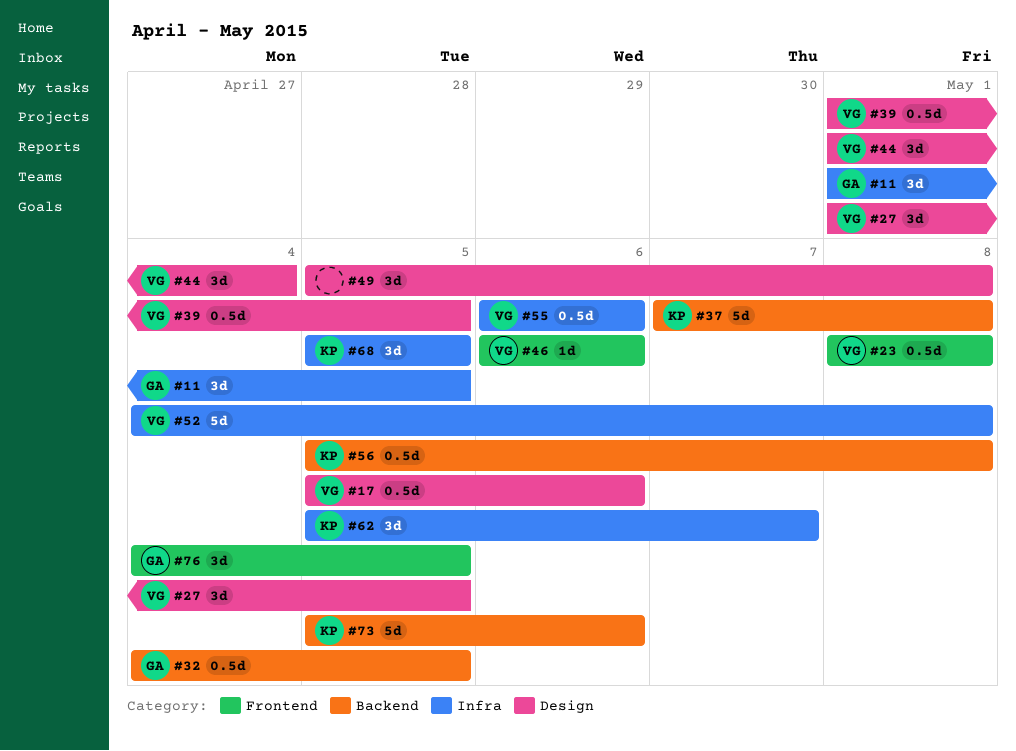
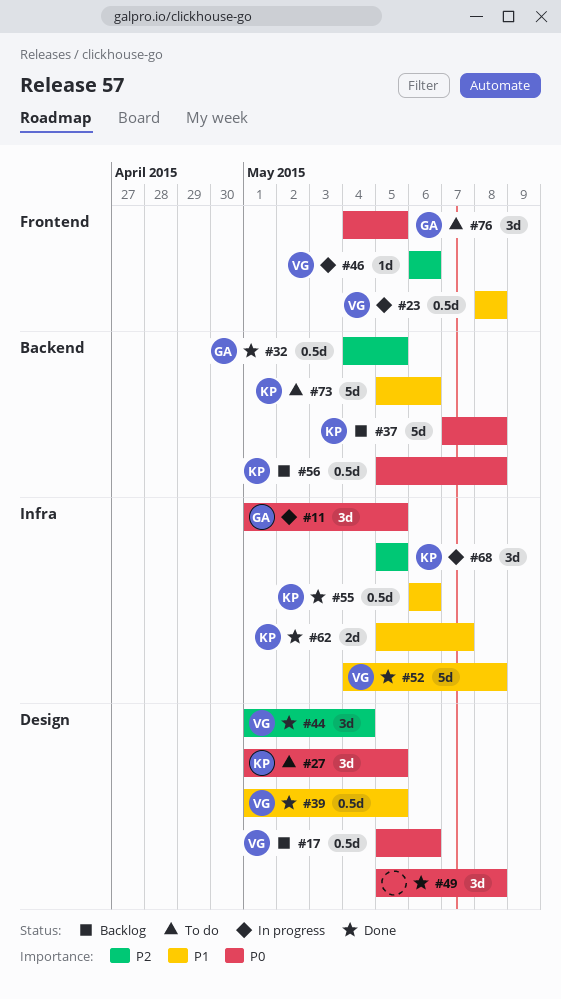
#27, owner: VG -> KP
#55, owner: VG -> KP
#62, estimate: 3d -> 2d

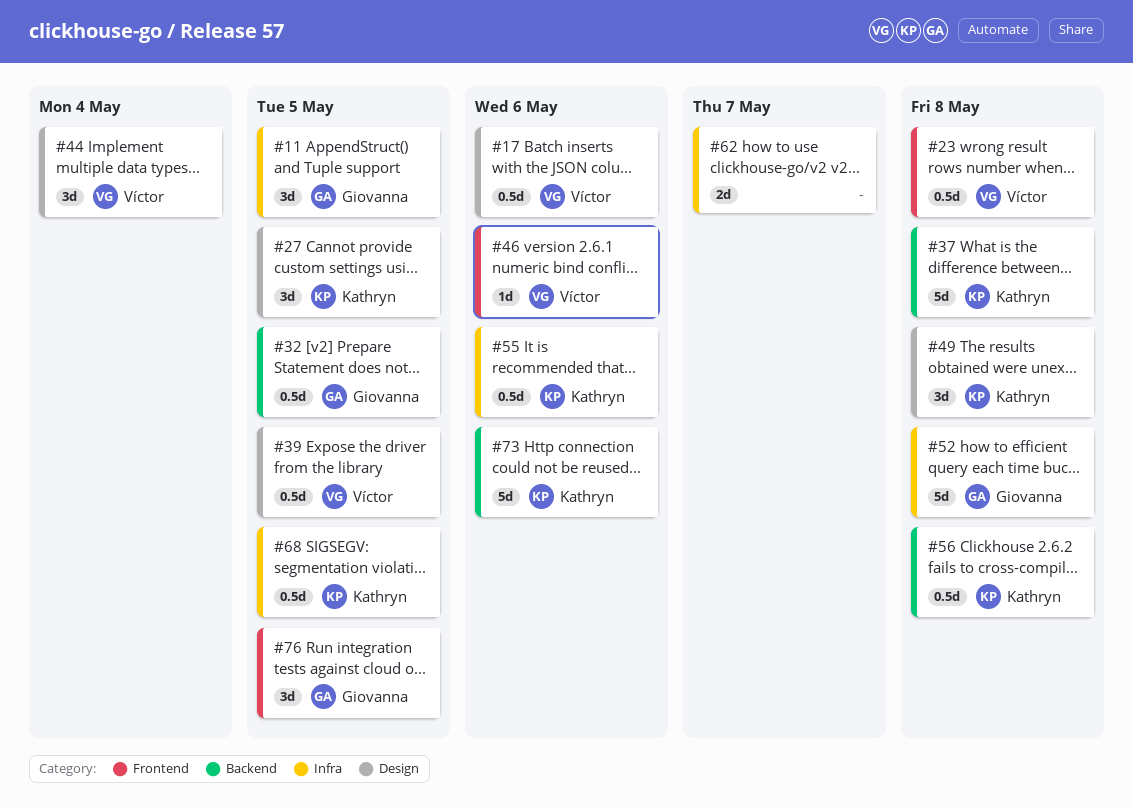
#49, owner: none -> Kathryn
#52, owner: Víctor -> Giovanna
#62, owner: Kathryn -> none
#68, estimate: 3d -> 0.5d

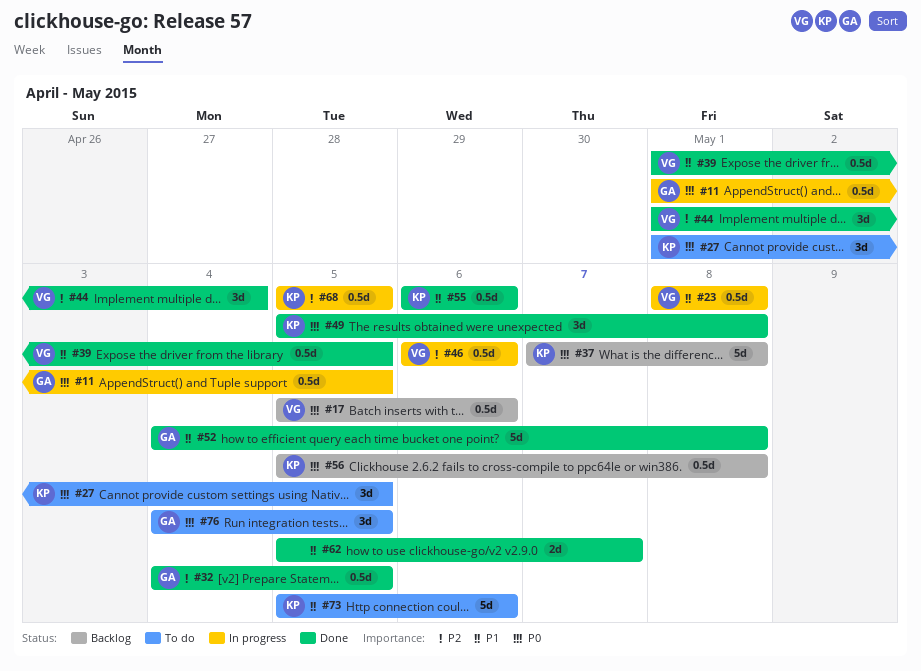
#11, estimate: 3d -> 0.5d
#46, estimate: 1d -> 0.5d

